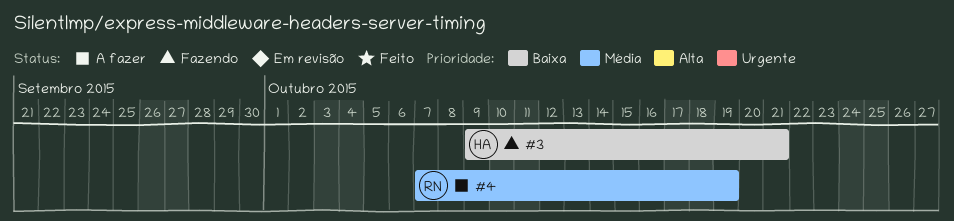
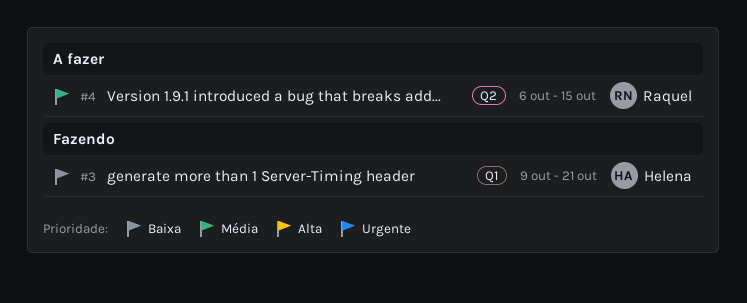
#4, start: Oct 7 -> Oct 6
#4, due: Oct 19 -> Oct 15

